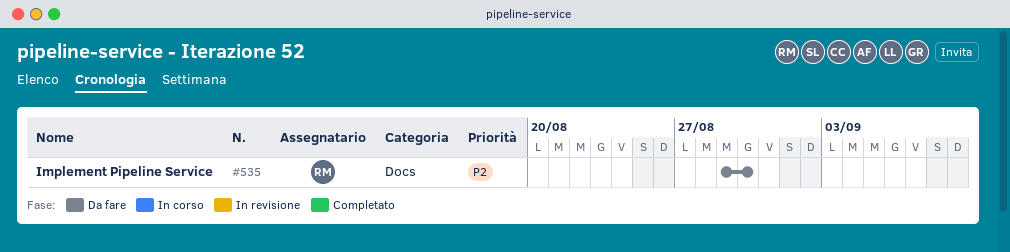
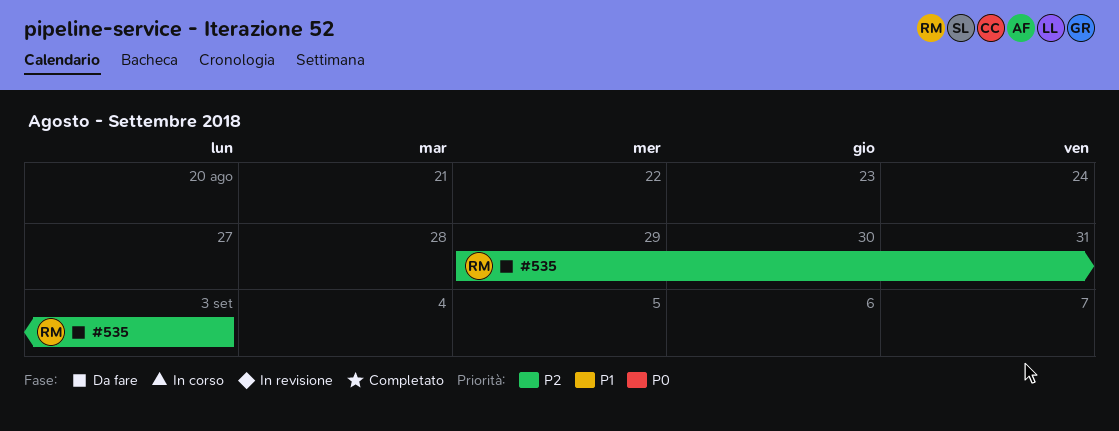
#535, due: Aug 30 -> Sep 3

